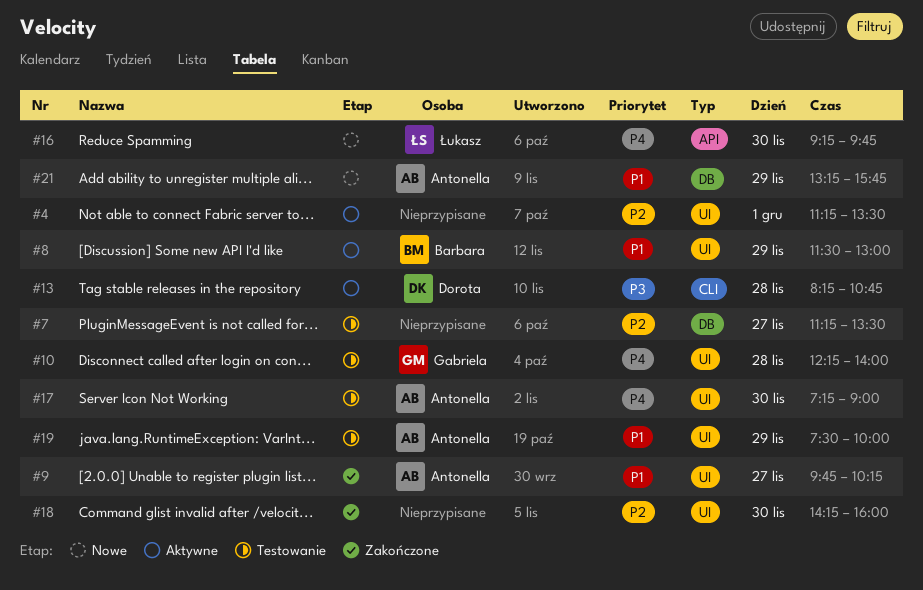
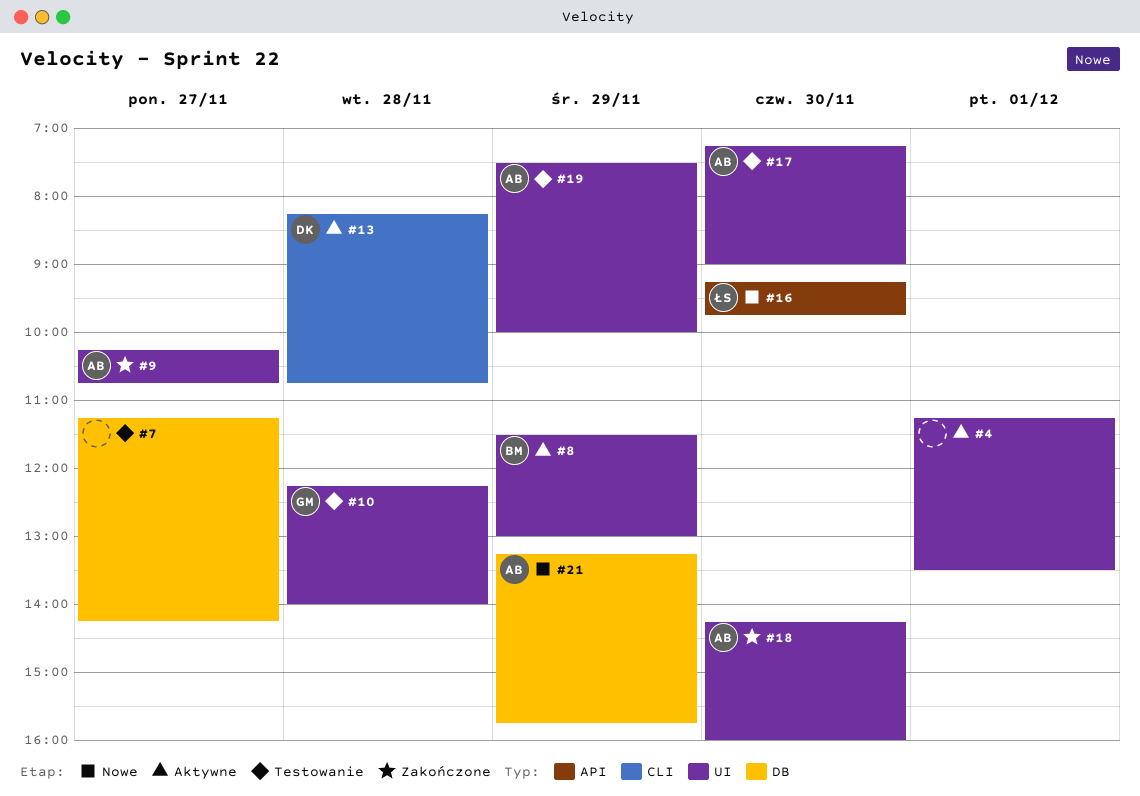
#7, ends: 13:30 -> 14:15
#9, begins: 09:45 -> 10:15
#9, ends: 10:15 -> 10:45
#18, owner: none -> Antonella

